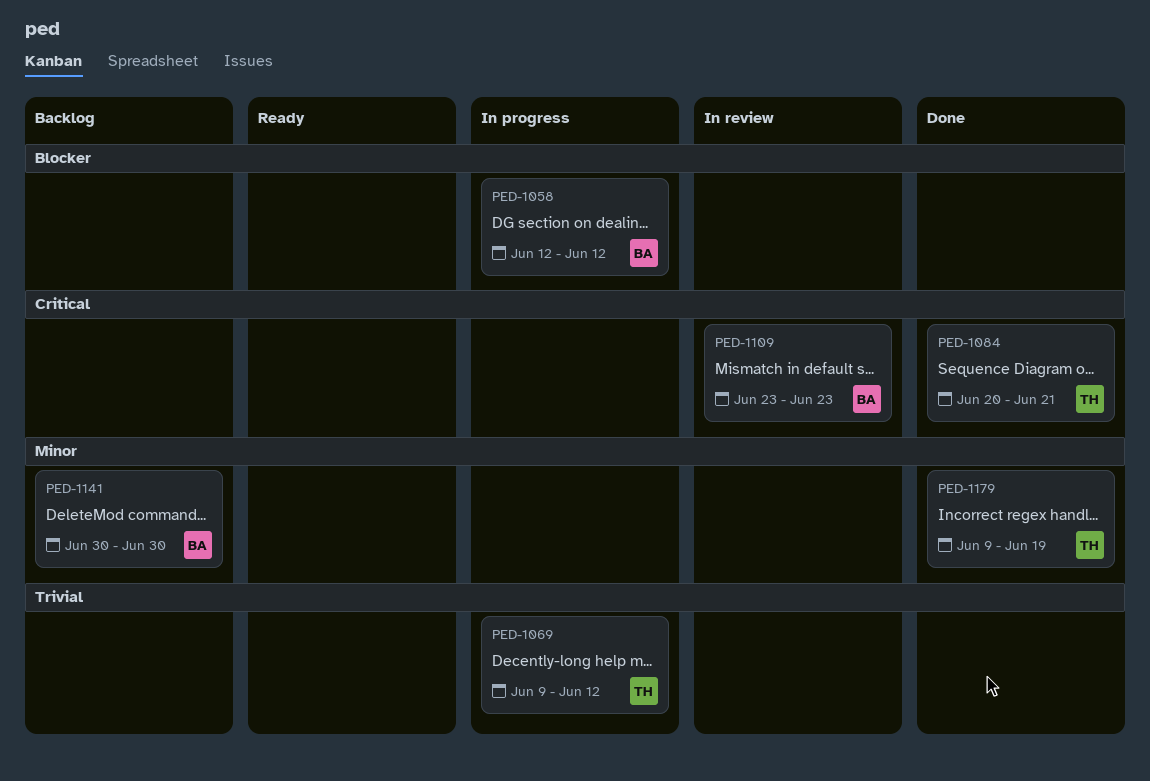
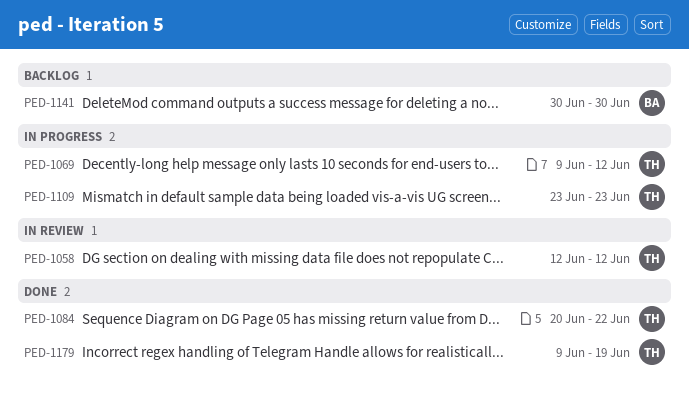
PED-1058, status: In progress -> In review
PED-1058, owner: BA -> TH
PED-1084, due: Jun 21 -> Jun 22
PED-1109, status: In review -> In progress
PED-1109, owner: BA -> TH

